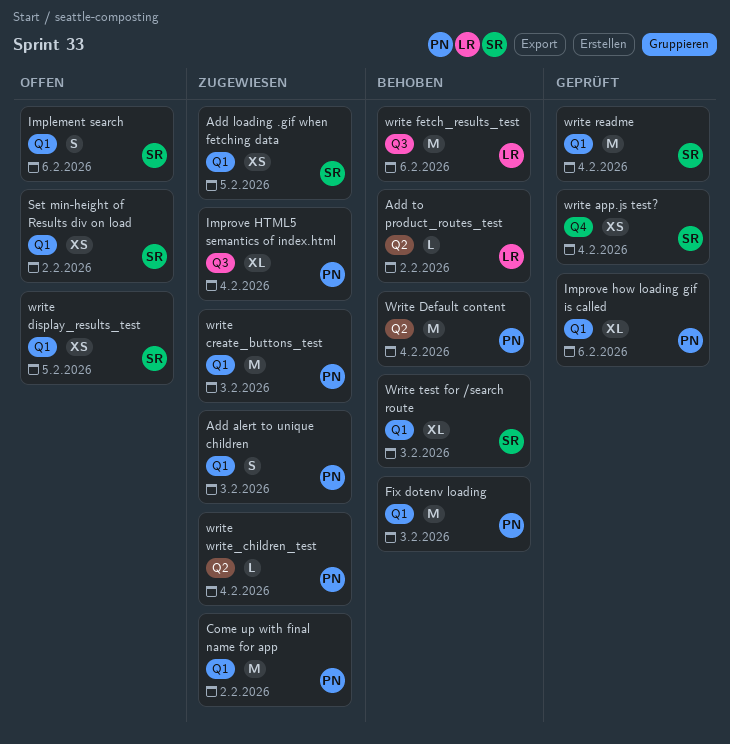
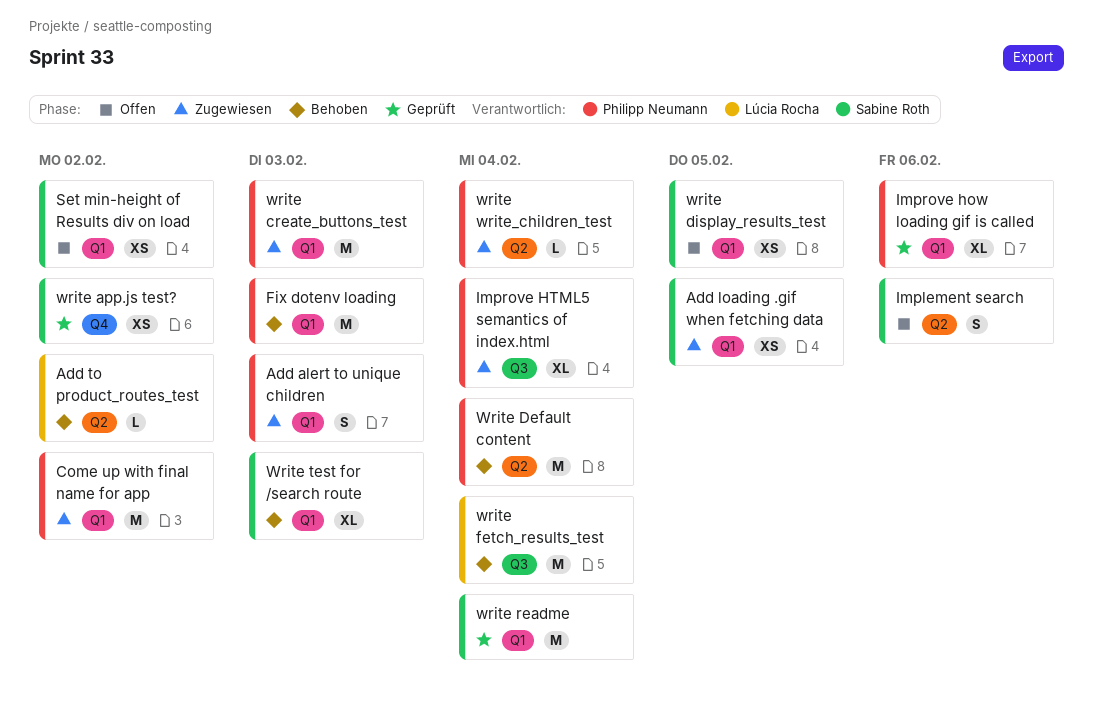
Implement search, label: Q1 -> Q2
write app.js test?, due: Feb 4 -> Feb 2
write fetch_results_test, due: Feb 6 -> Feb 4

